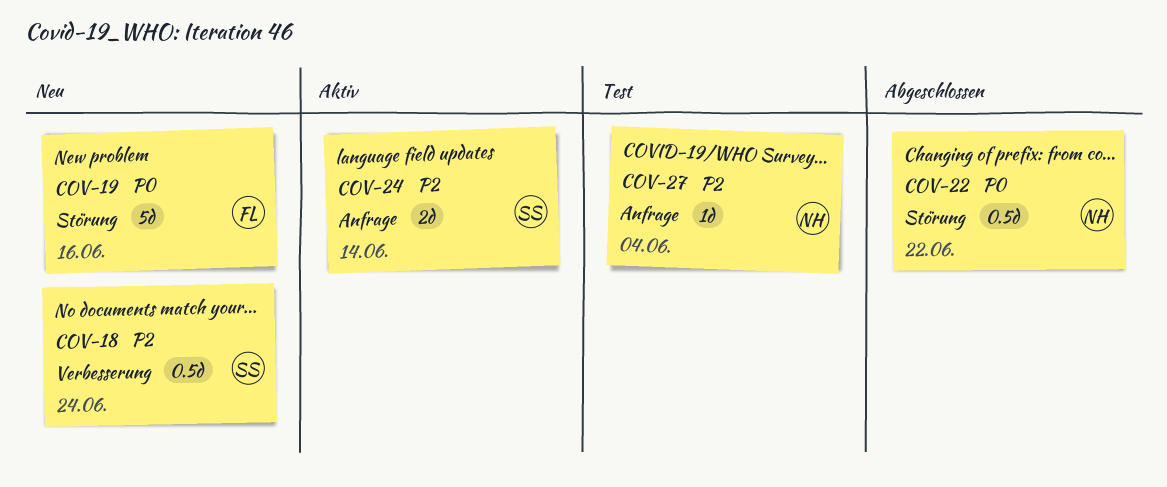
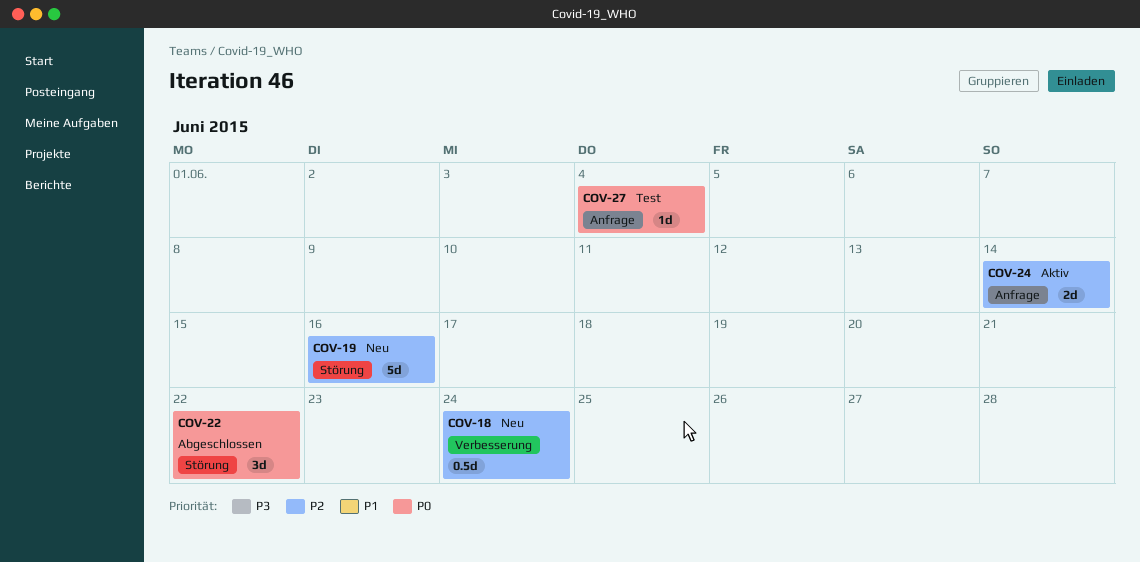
COV-19, priority: P0 -> P2
COV-22, estimate: 0.5d -> 3d
COV-27, priority: P2 -> P0

